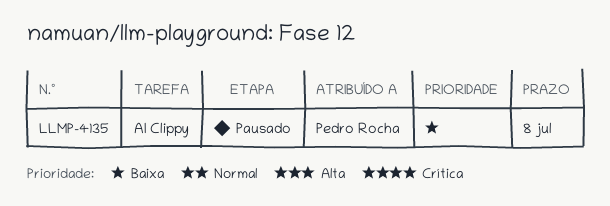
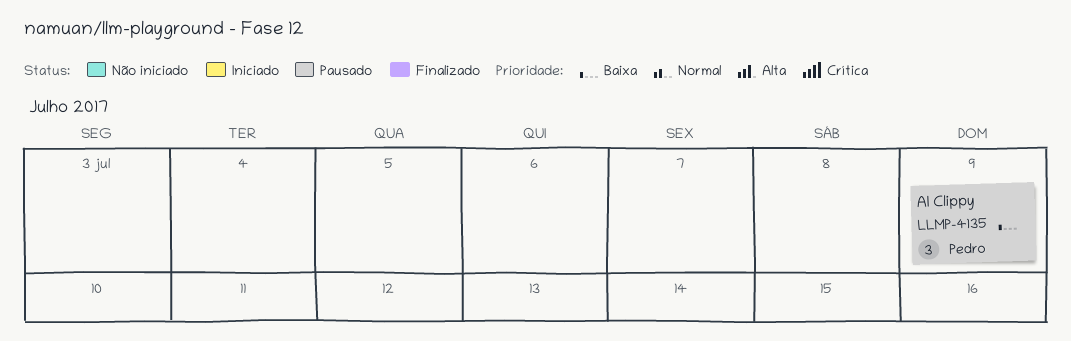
LLMP-4135, due: Jul 8 -> Jul 9

